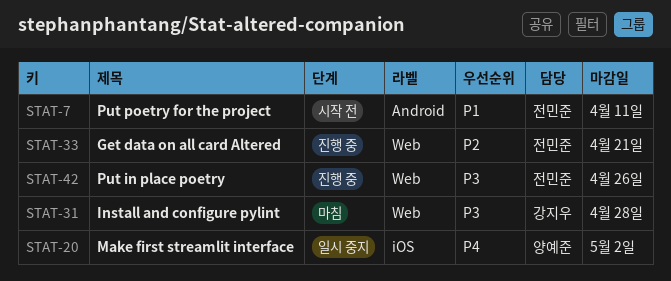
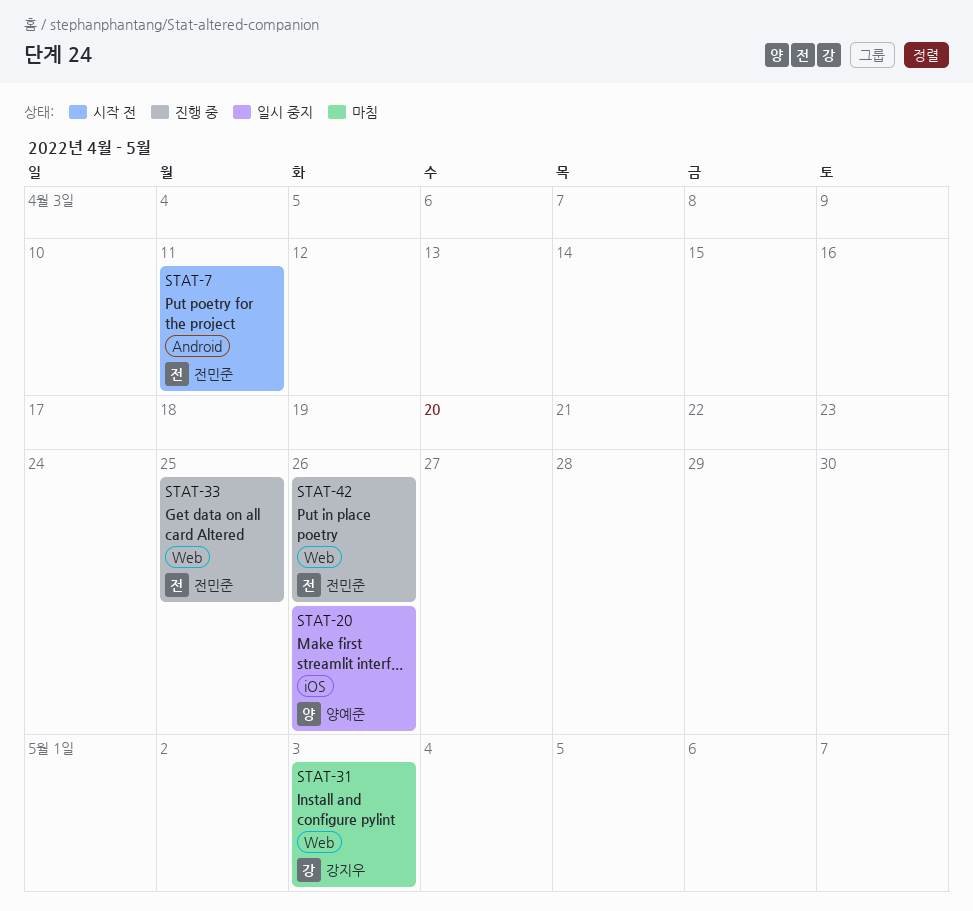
STAT-20, due: May 2 -> Apr 26
STAT-31, due: Apr 28 -> May 3
STAT-33, due: Apr 21 -> Apr 25

